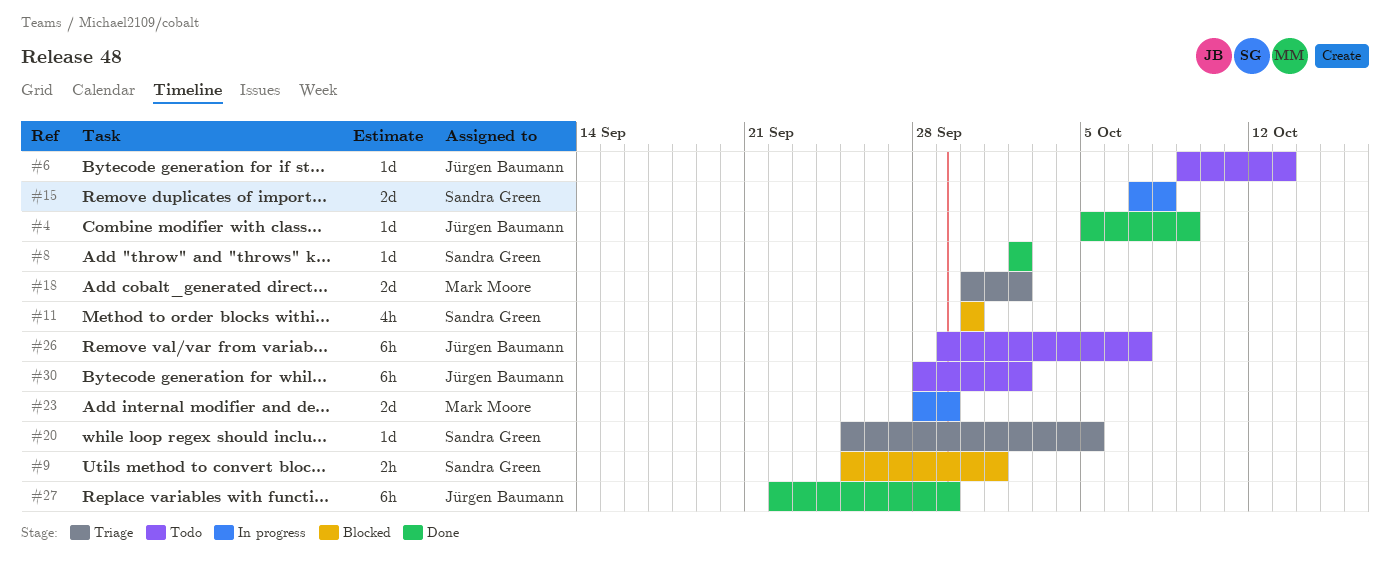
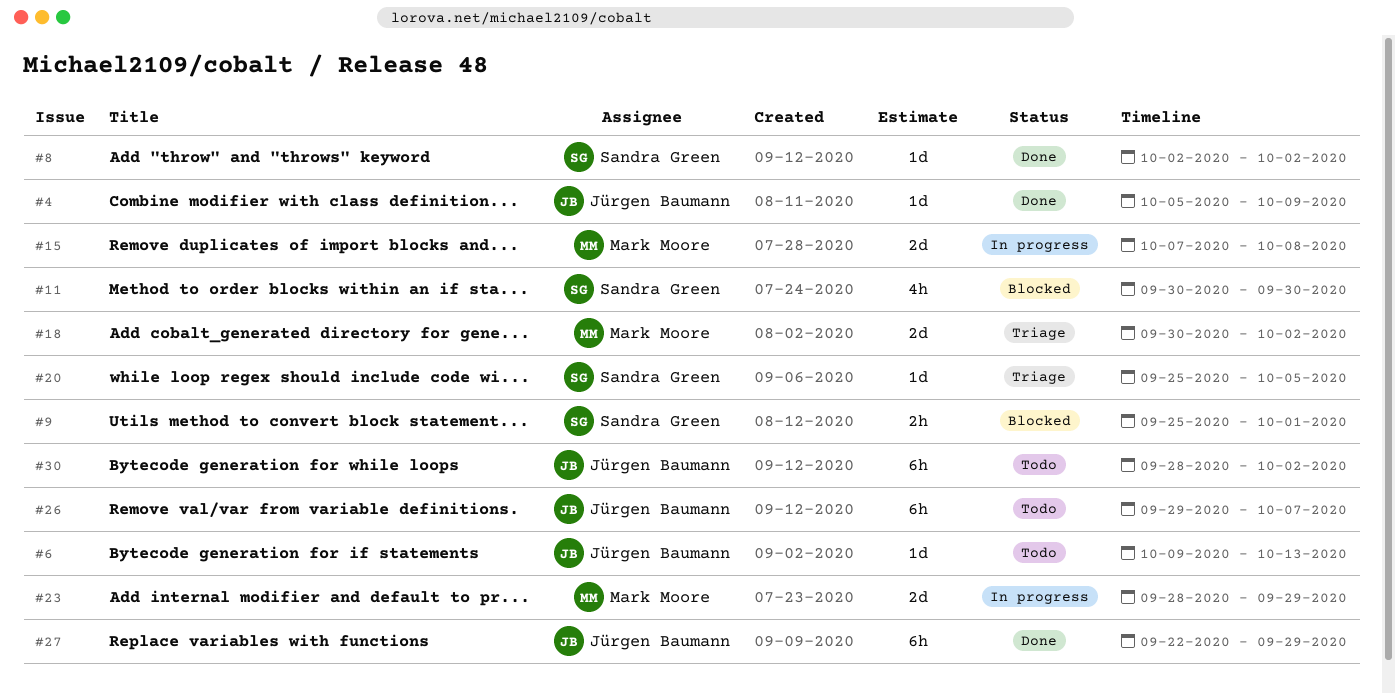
#15, owner: Sandra Green -> Mark Moore

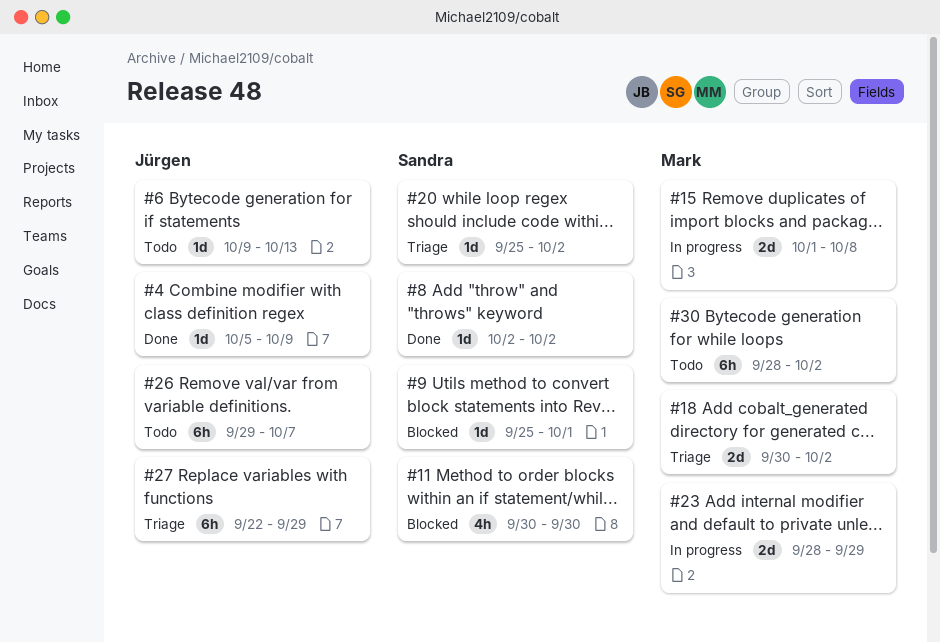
#9, estimate: 2h -> 1d
#15, start: Oct 7 -> Oct 1
#20, due: Oct 5 -> Oct 2
#27, status: Done -> Triage
#30, owner: Jürgen Baumann -> Mark Moore

